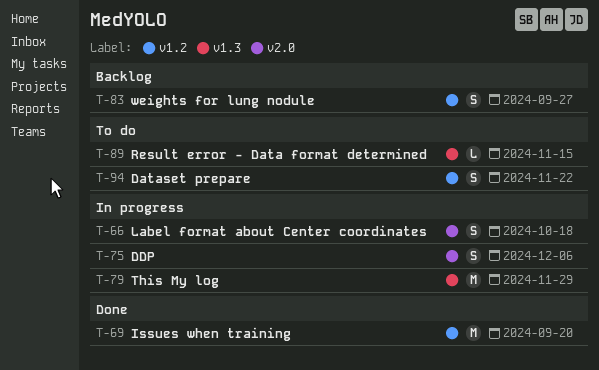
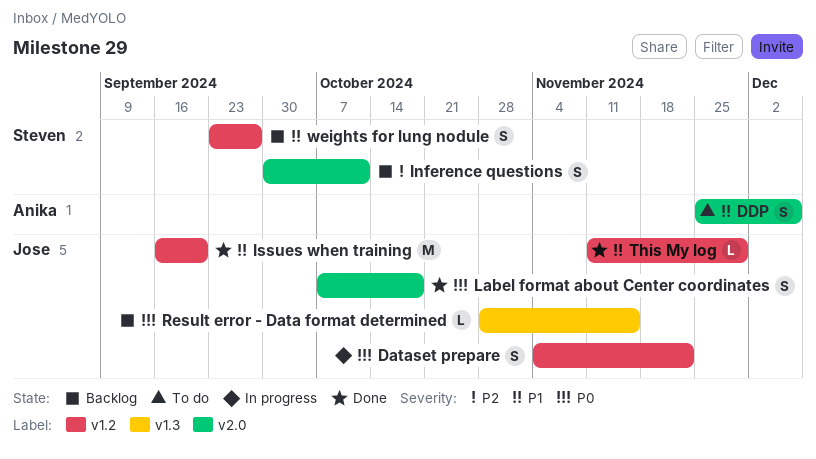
Dataset prepare, status: To do -> In progress
DDP, status: In progress -> To do
Inference questions: none -> present
Label format about Center coordinates, status: In progress -> Done
Result error - Data format determined, status: To do -> Backlog
This My log, status: In progress -> Done
This My log, label: v1.3 -> v1.2
This My log, estimate: M -> L

